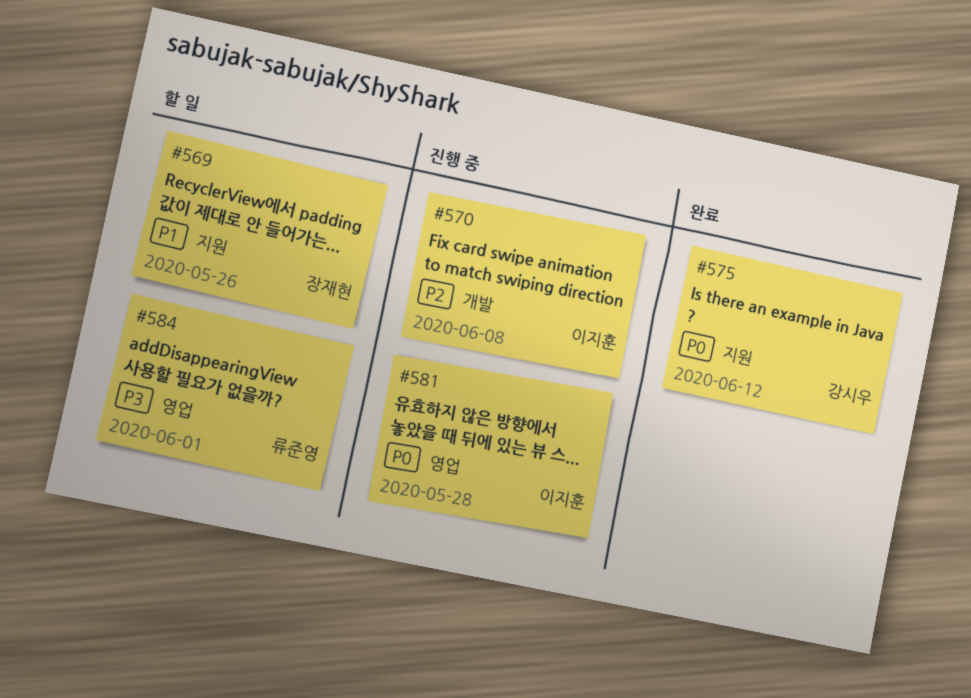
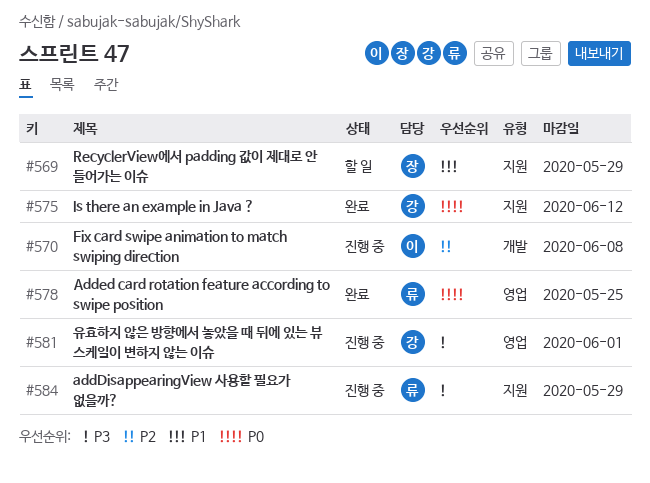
#569, due: May 26 -> May 29
#578: none -> present
#581, owner: 이지훈 -> 강시우
#581, priority: P0 -> P3
#581, due: May 28 -> Jun 1
#584, status: 할 일 -> 진행 중
#584, label: 영업 -> 지원
#584, due: Jun 1 -> May 29

